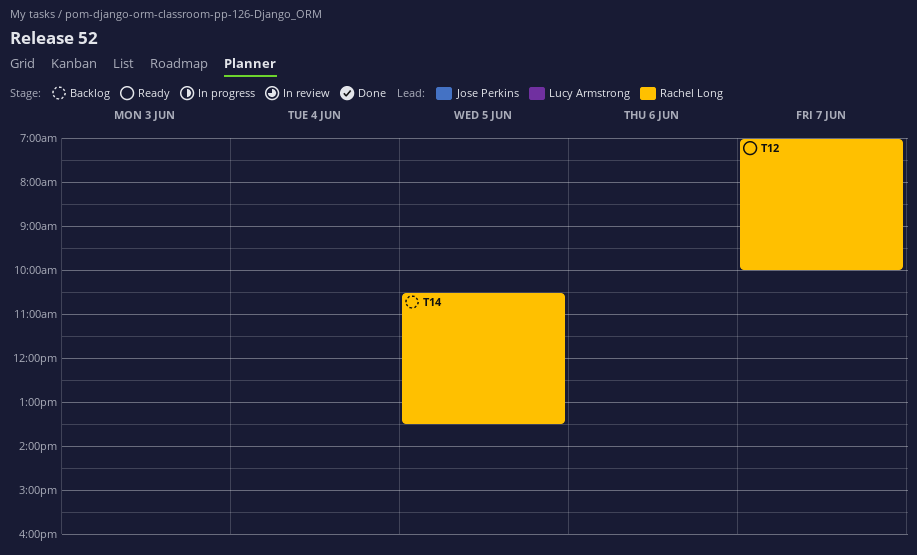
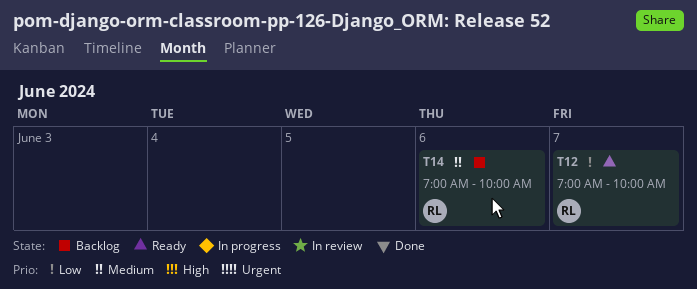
T14, day: Jun 5 -> Jun 6
T14, begins: 10:30 -> 07:00
T14, ends: 13:30 -> 10:00

